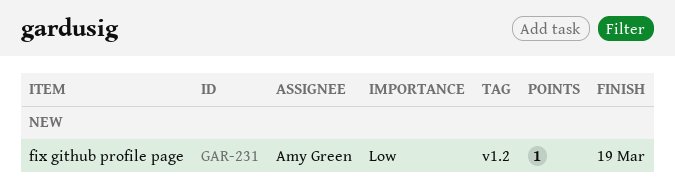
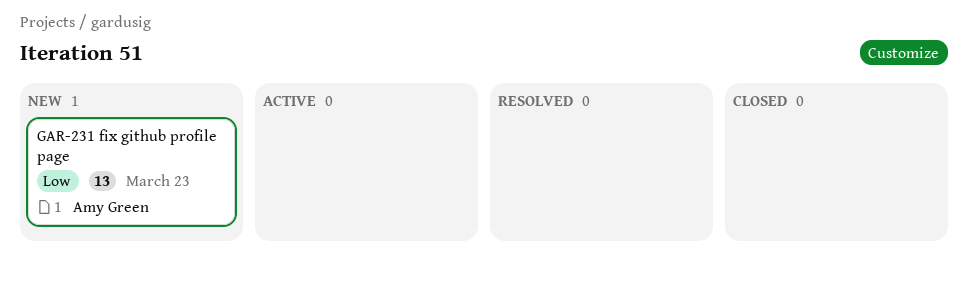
GAR-231, estimate: 1 -> 13
GAR-231, due: Mar 19 -> Mar 23

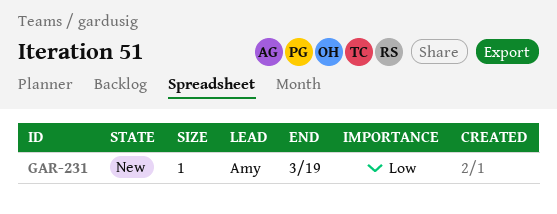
GAR-231, estimate: 13 -> 1
GAR-231, due: Mar 23 -> Mar 19

